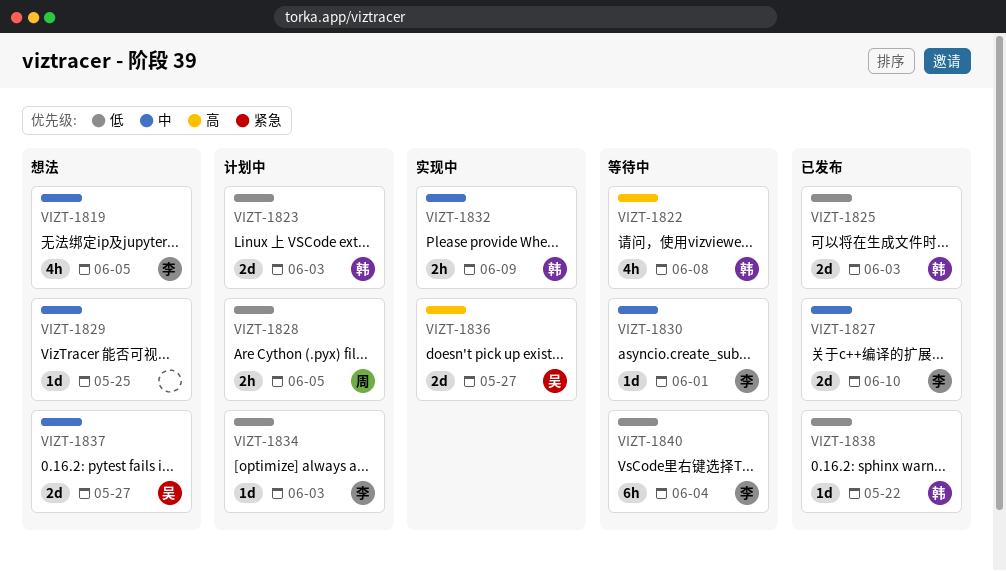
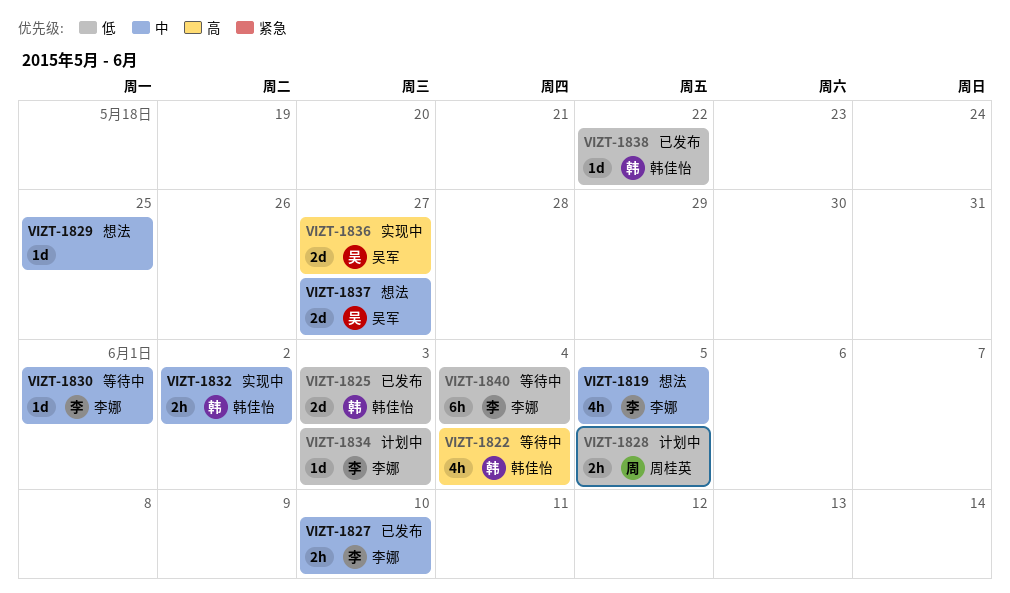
VIZT-1822, due: Jun 8 -> Jun 4
VIZT-1823: present -> none
VIZT-1827, estimate: 2d -> 2h
VIZT-1832, due: Jun 9 -> Jun 2

